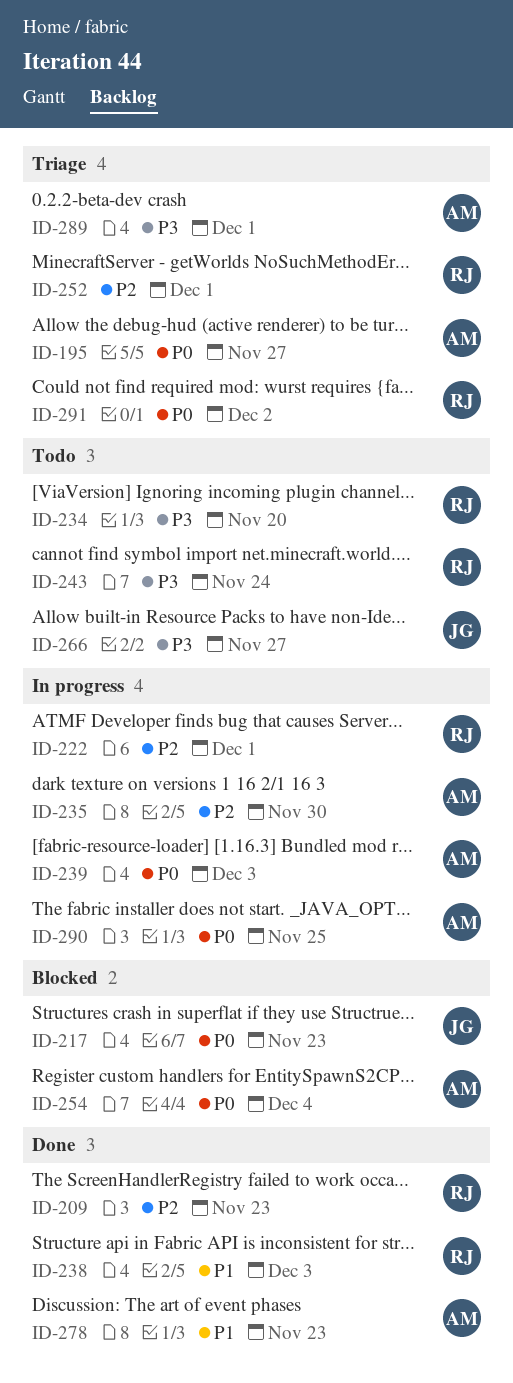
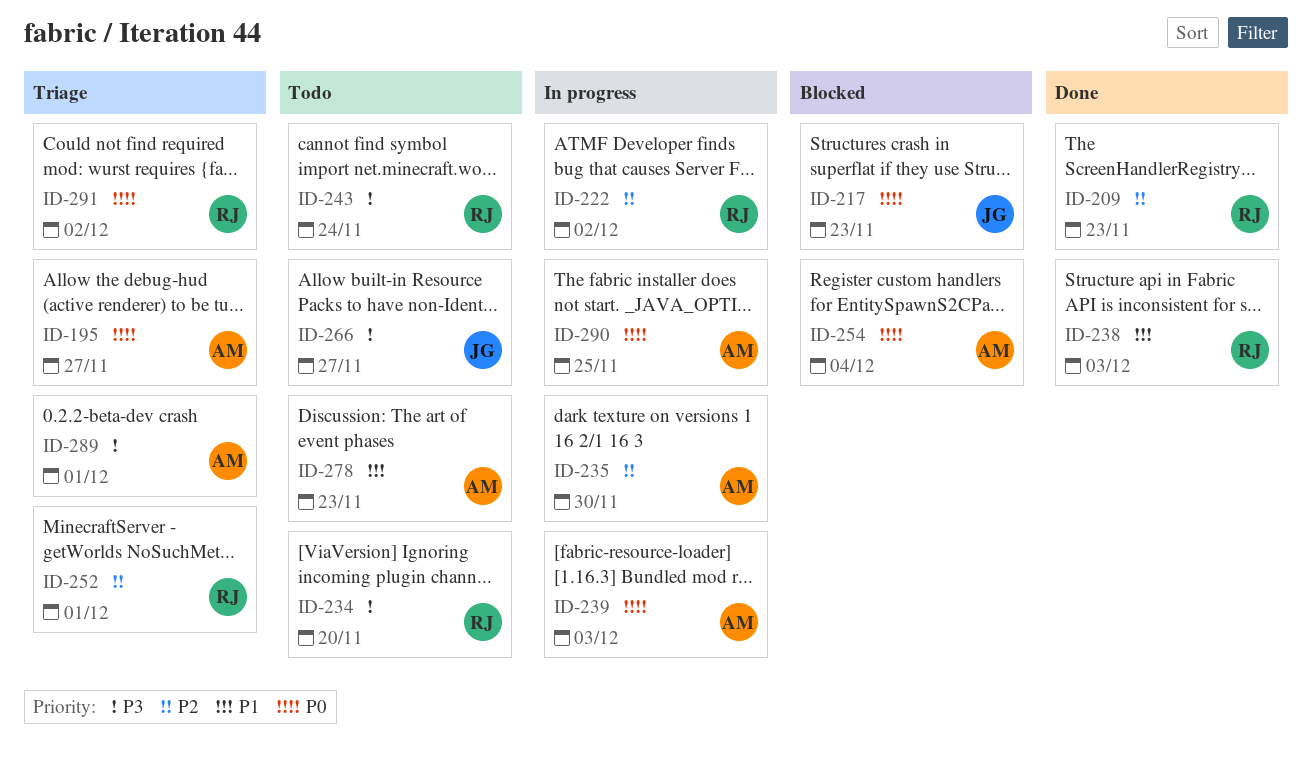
ID-222, due: Dec 1 -> Dec 2
ID-278, status: Done -> Todo

